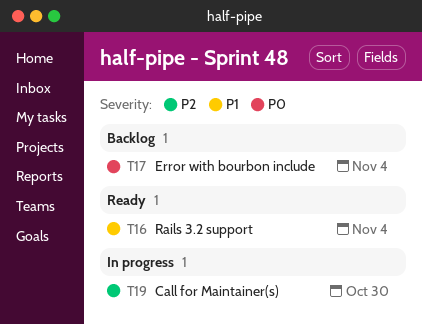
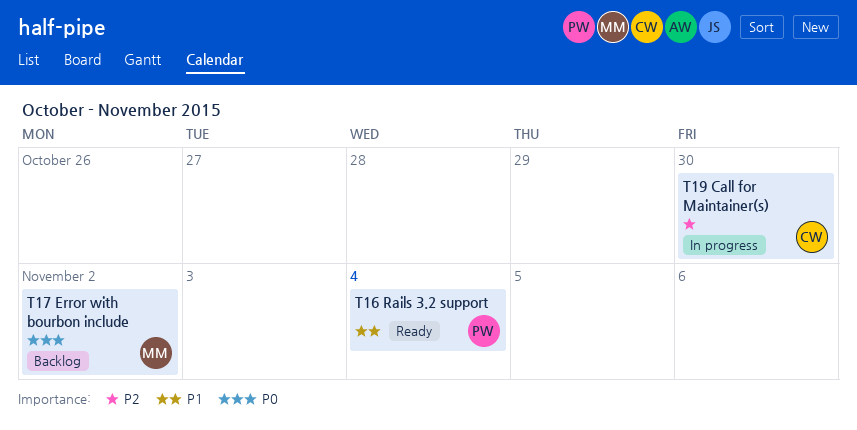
T17, due: Nov 4 -> Nov 2

